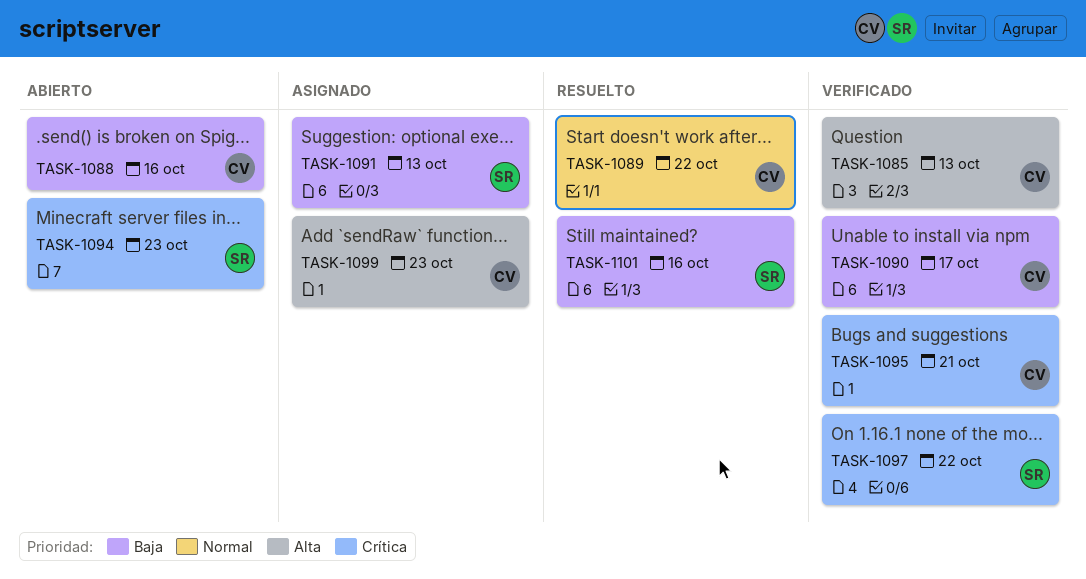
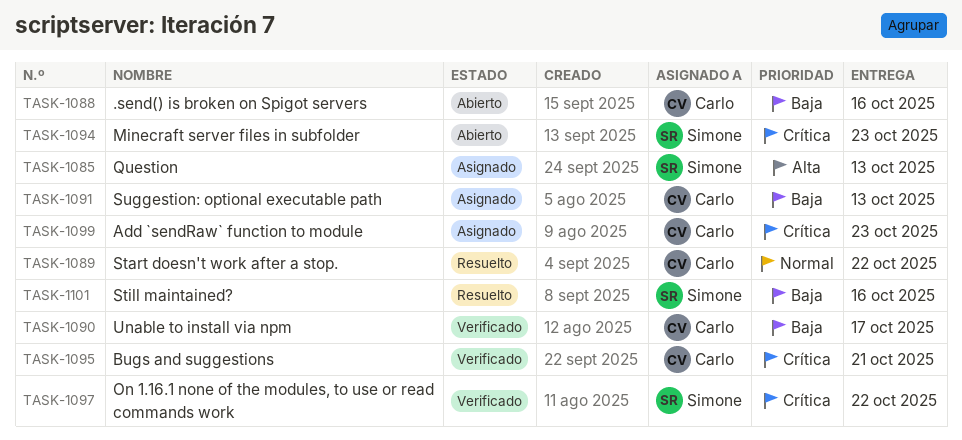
TASK-1085, status: Verificado -> Asignado
TASK-1085, owner: Carlo -> Simone
TASK-1091, owner: Simone -> Carlo
TASK-1099, priority: Alta -> Crítica

